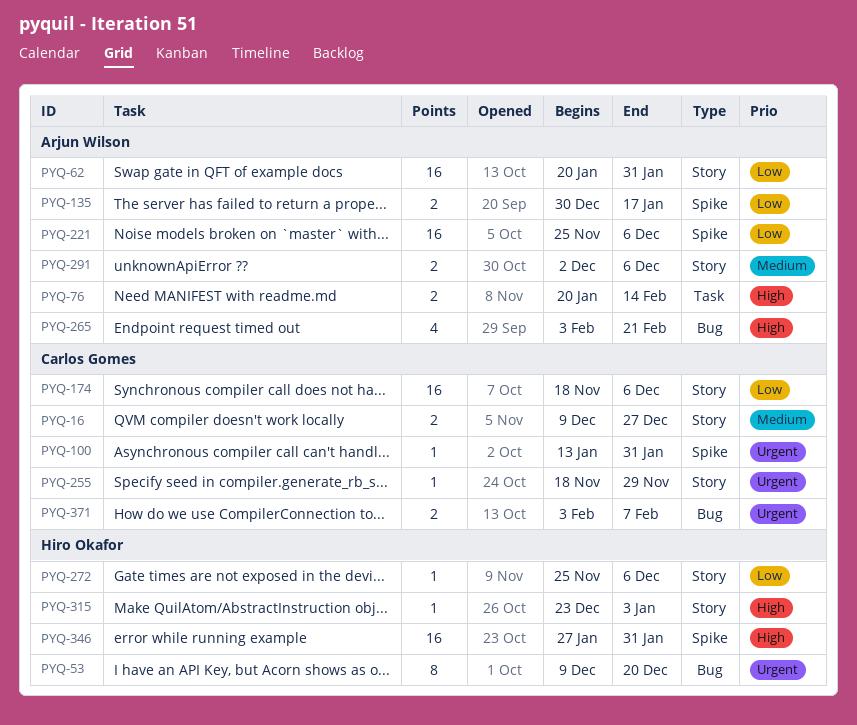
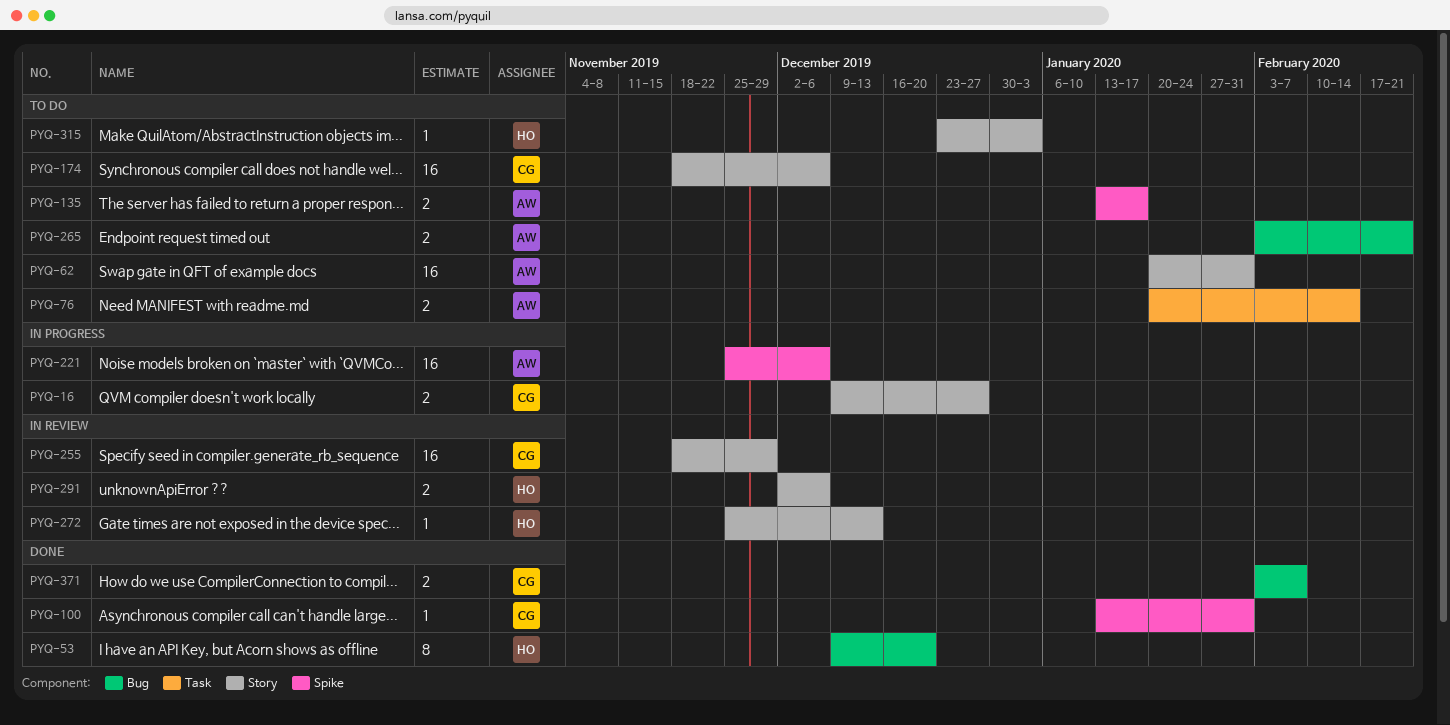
PYQ-135, start: Dec 30 -> Jan 13
PYQ-255, estimate: 1 -> 16
PYQ-265, estimate: 4 -> 2
PYQ-272, due: Dec 6 -> Dec 13
PYQ-291, owner: Arjun Wilson -> Hiro Okafor
PYQ-346: present -> none

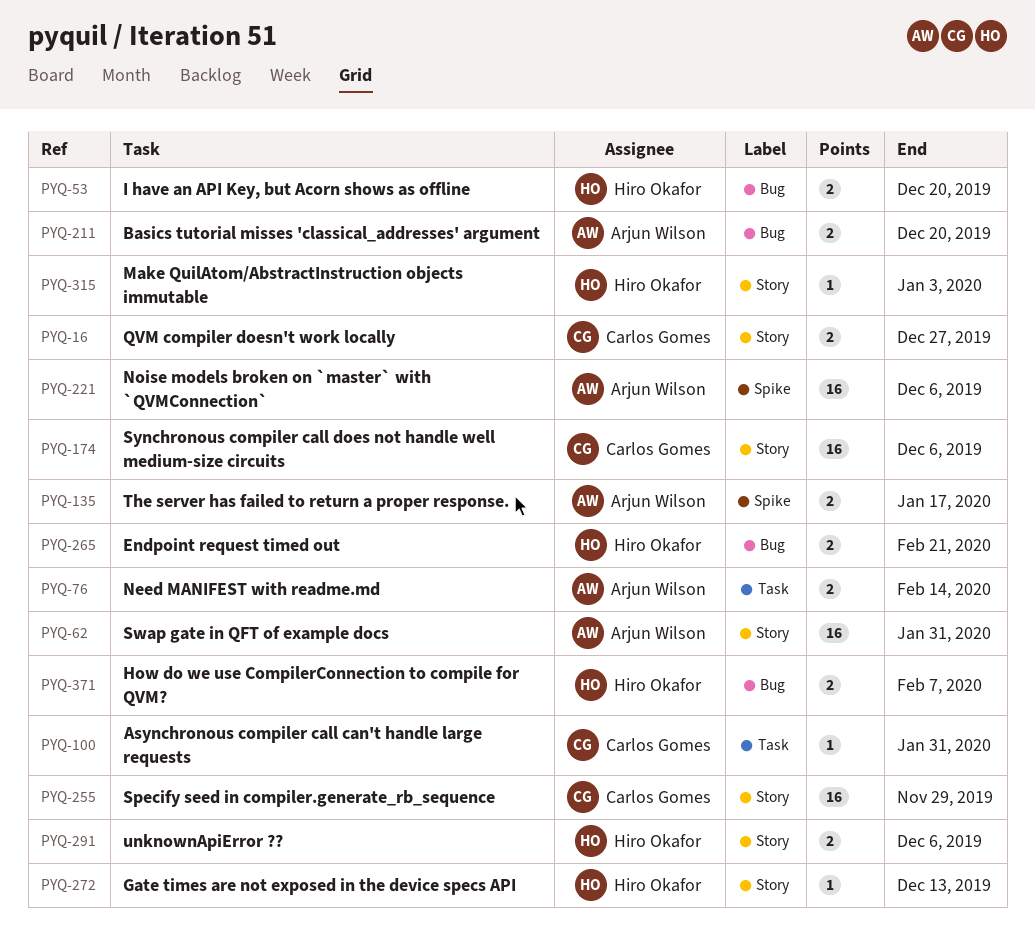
PYQ-53, estimate: 8 -> 2
PYQ-100, label: Spike -> Task
PYQ-211: none -> present
PYQ-265, owner: Arjun Wilson -> Hiro Okafor
PYQ-371, owner: Carlos Gomes -> Hiro Okafor

